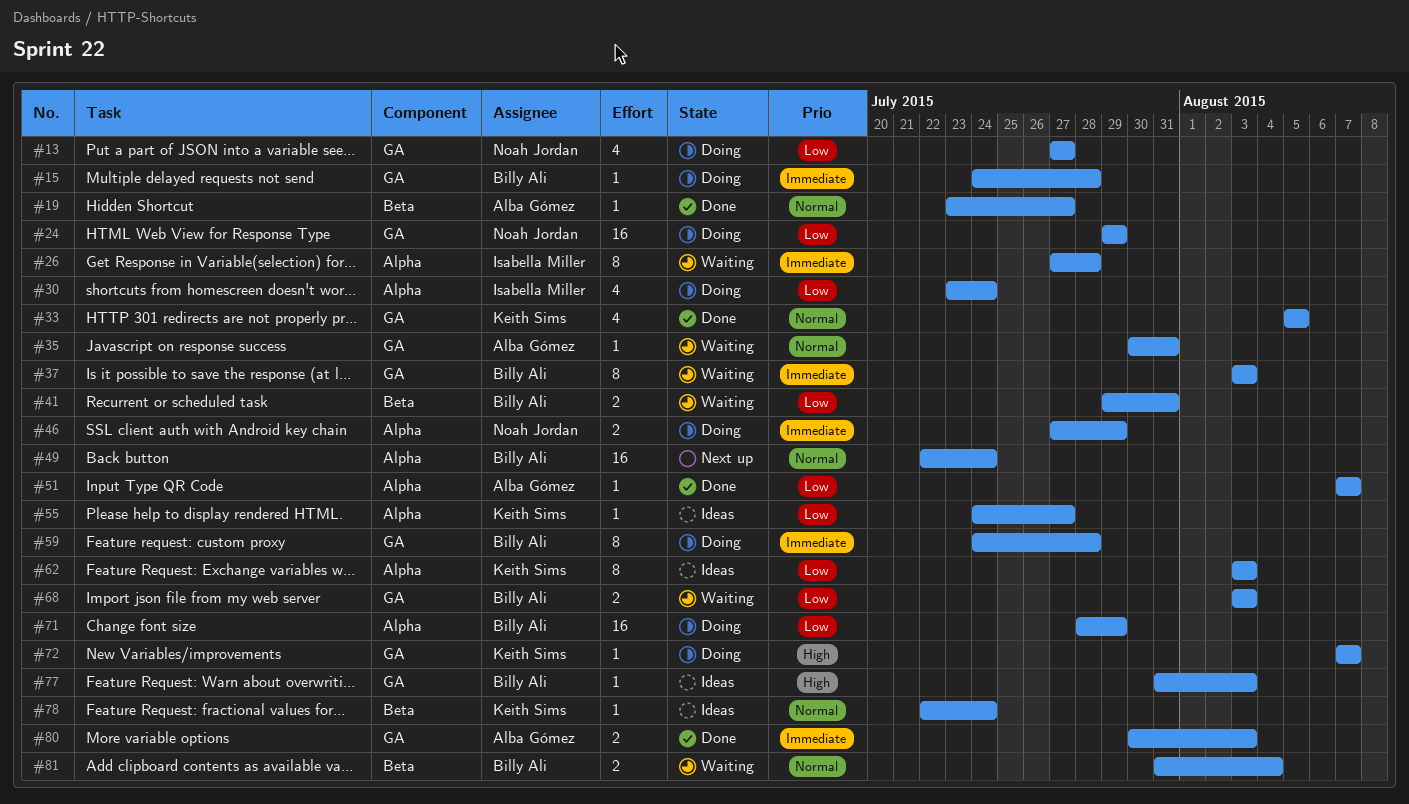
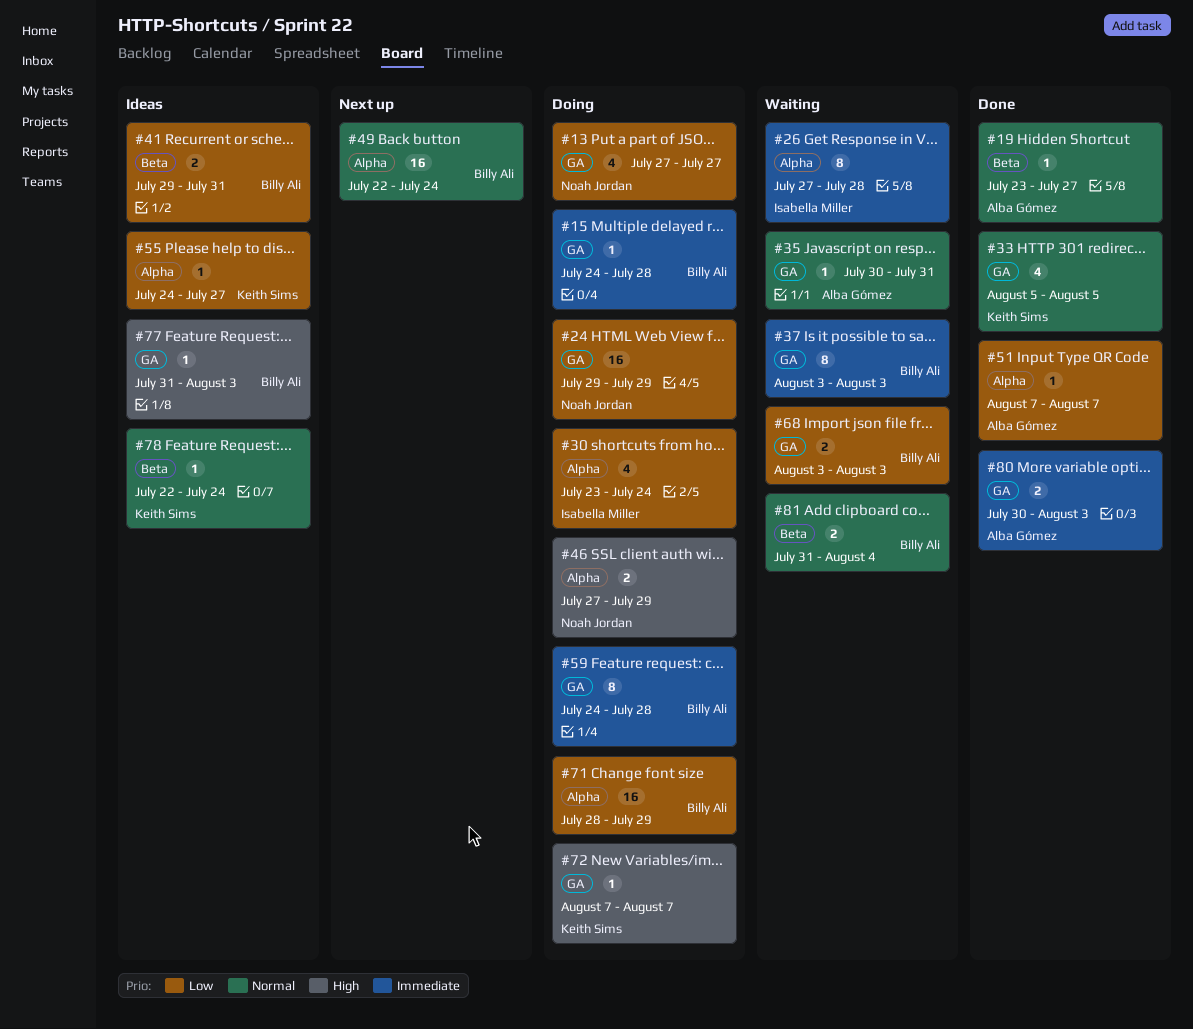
#41, status: Waiting -> Ideas
#46, priority: Immediate -> High
#62: present -> none

